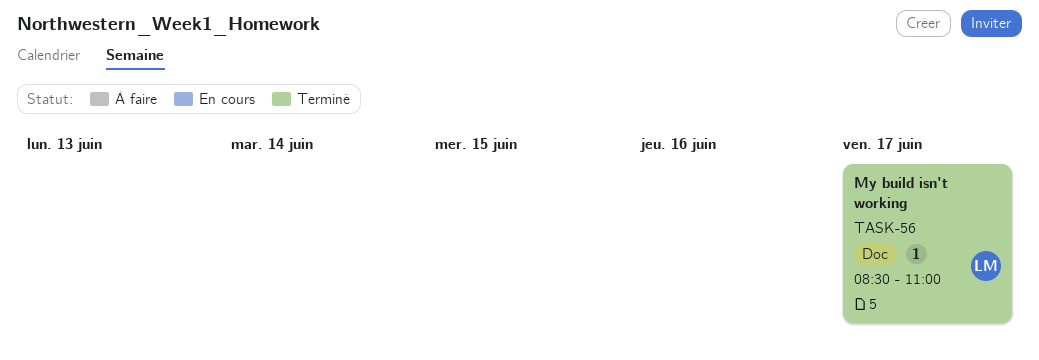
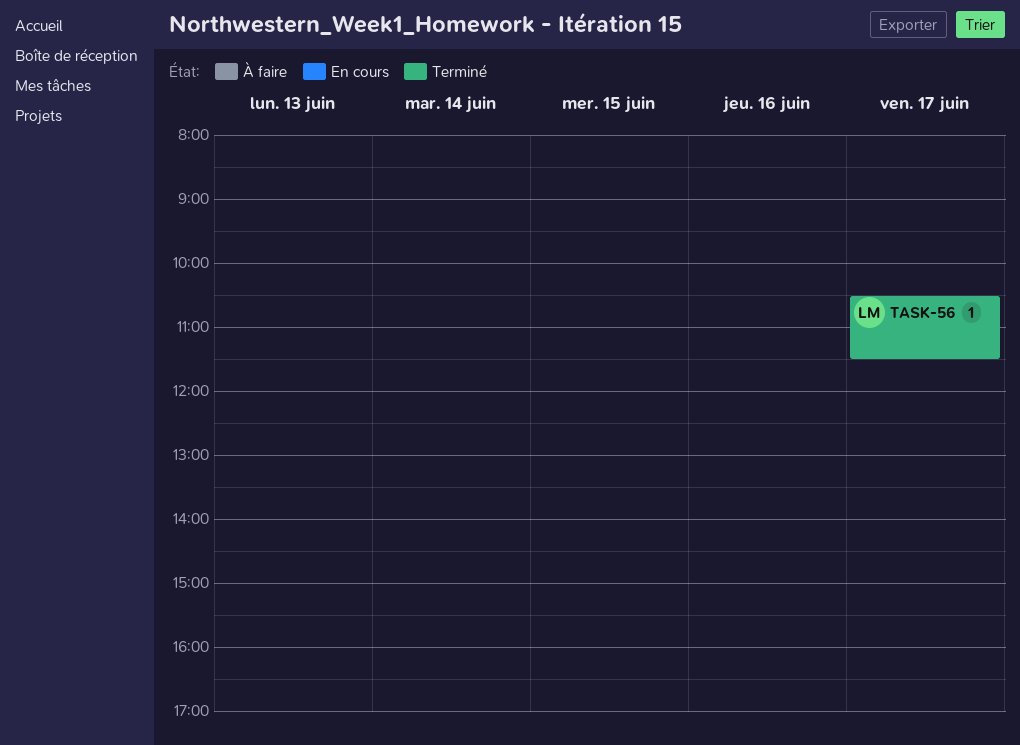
TASK-56, begins: 08:30 -> 10:30
TASK-56, ends: 11:00 -> 11:30

